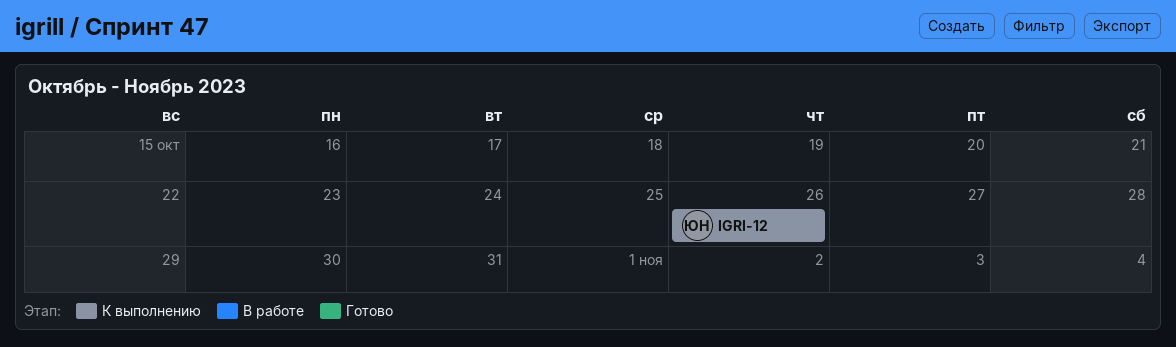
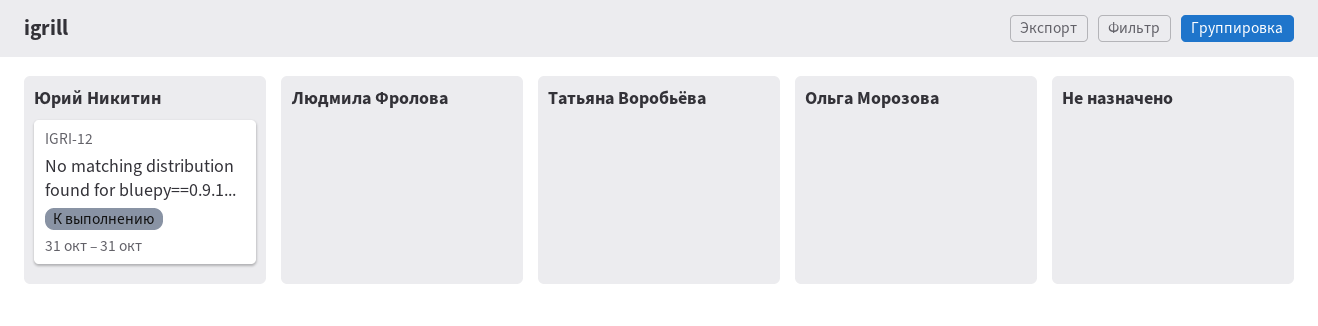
IGRI-12, start: Oct 26 -> Oct 31
IGRI-12, due: Oct 26 -> Oct 31

